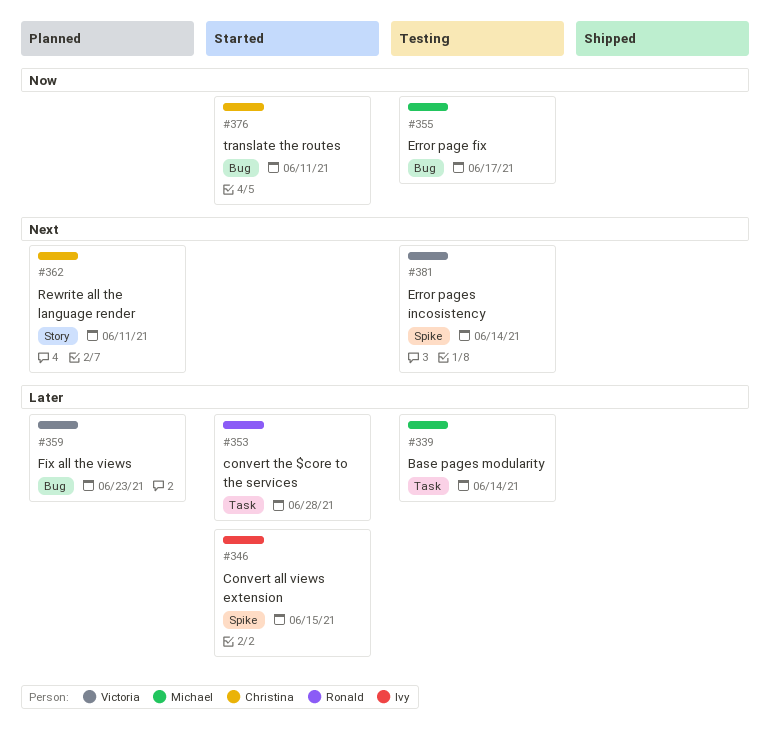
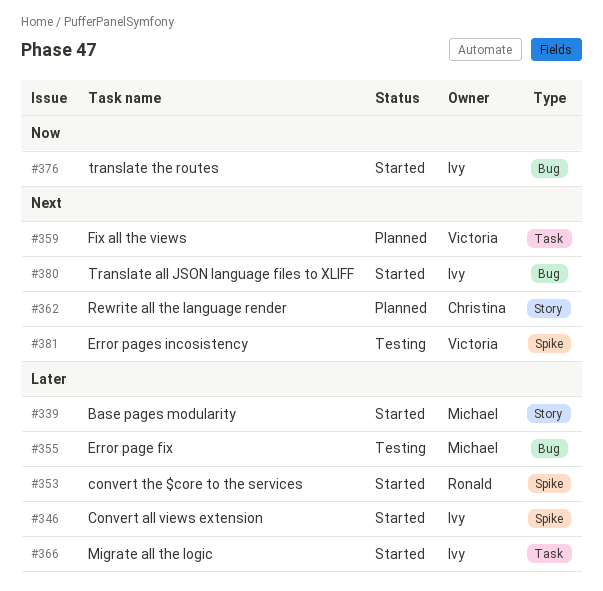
#339, status: Testing -> Started
#339, label: Task -> Story
#353, label: Task -> Spike
#355, priority: Now -> Later
#359, priority: Later -> Next
#359, label: Bug -> Task
#366: none -> present
#376, owner: Christina -> Ivy
#380: none -> present

